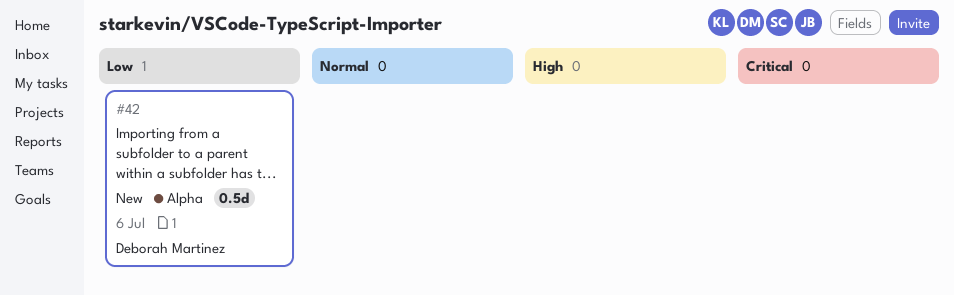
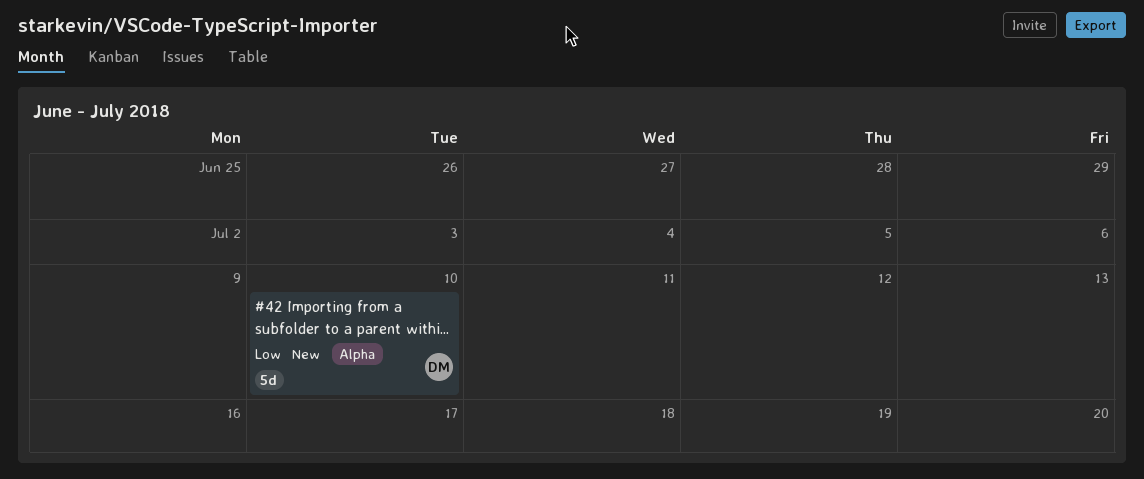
#42, estimate: 0.5d -> 5d
#42, due: Jul 6 -> Jul 10

